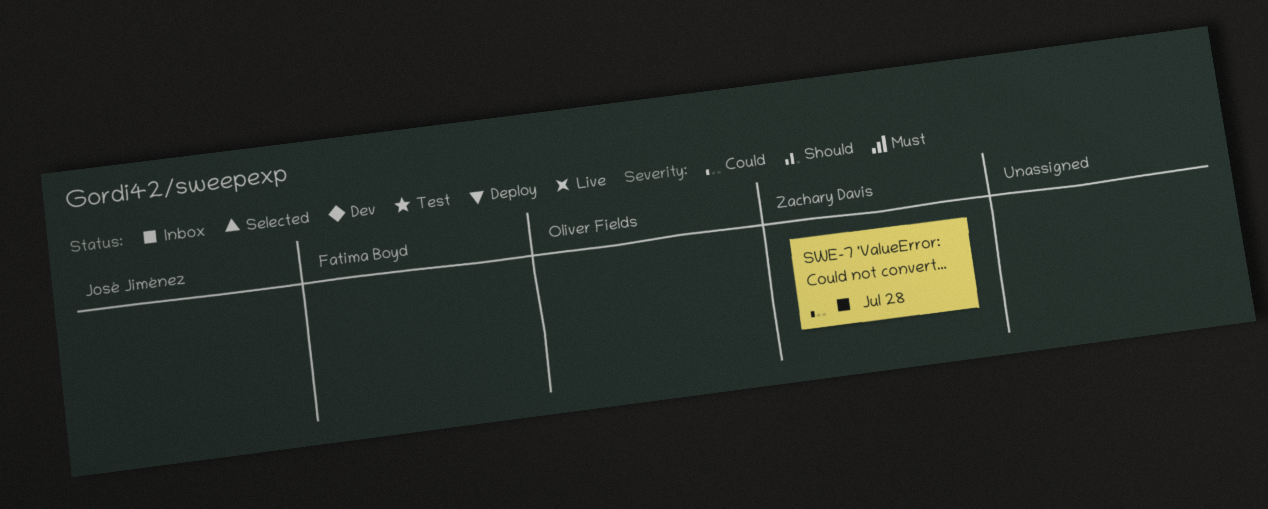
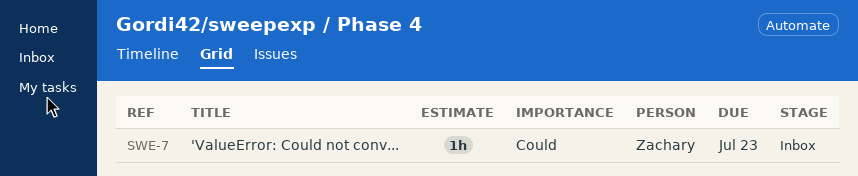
SWE-7, due: Jul 28 -> Jul 23

